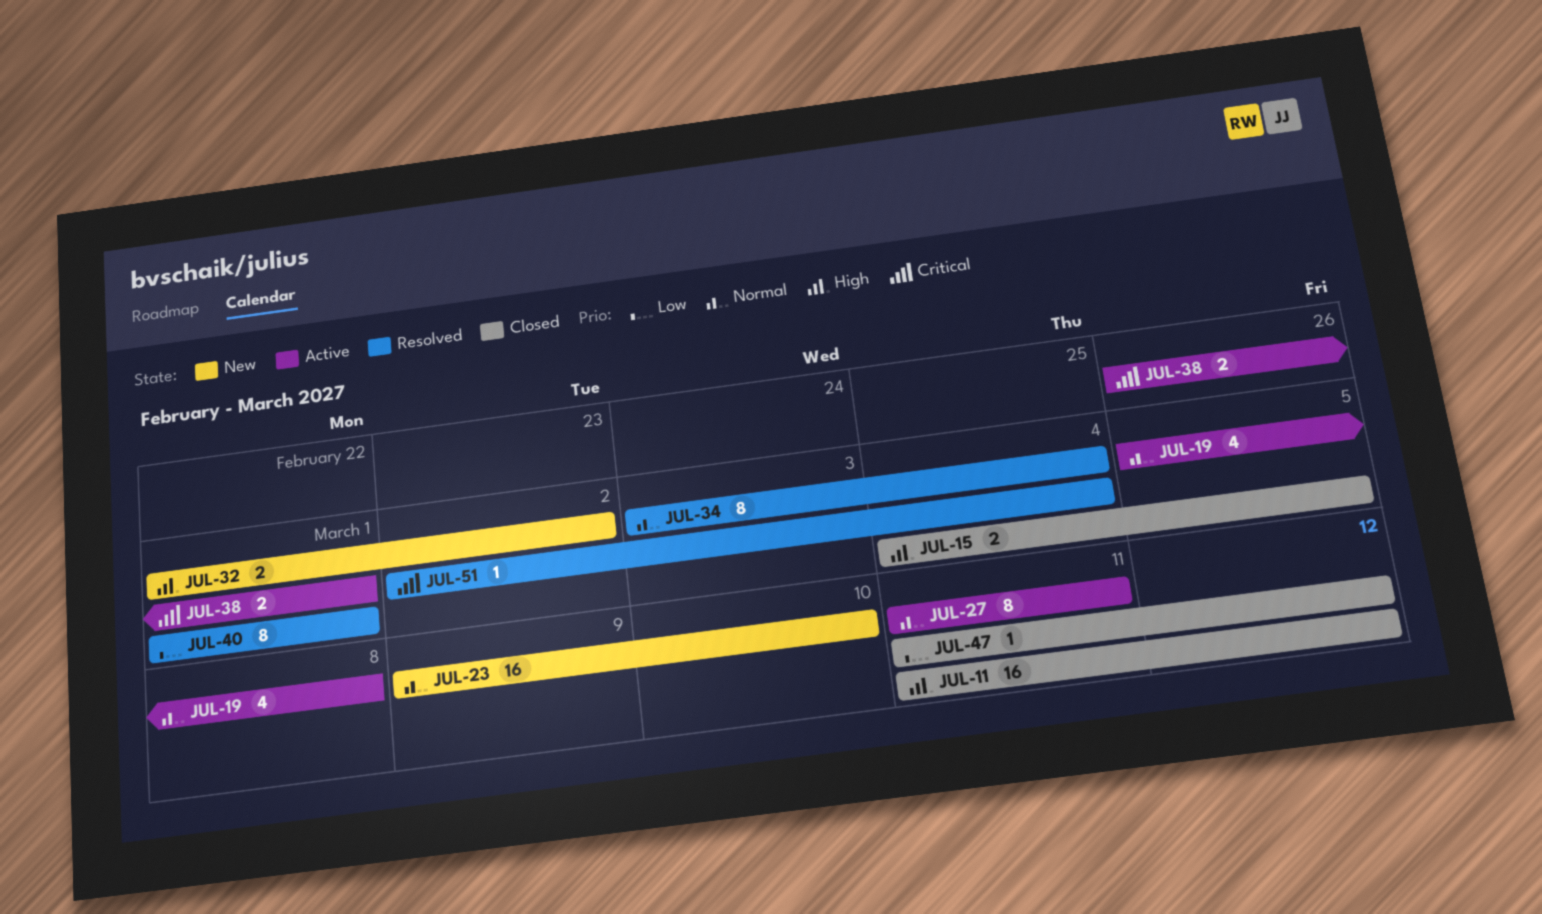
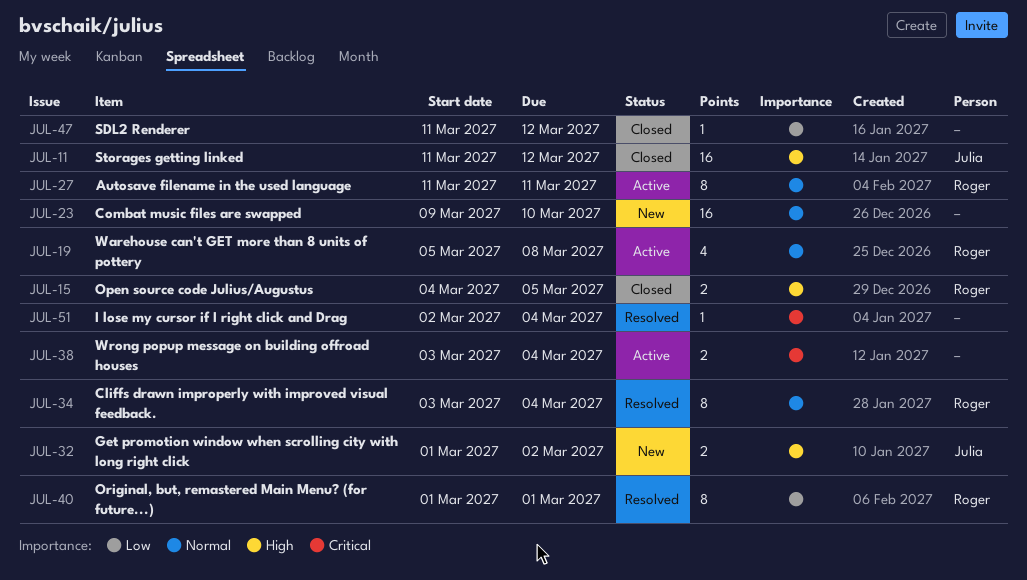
JUL-38, start: Feb 26 -> Mar 3
JUL-38, due: Mar 1 -> Mar 4

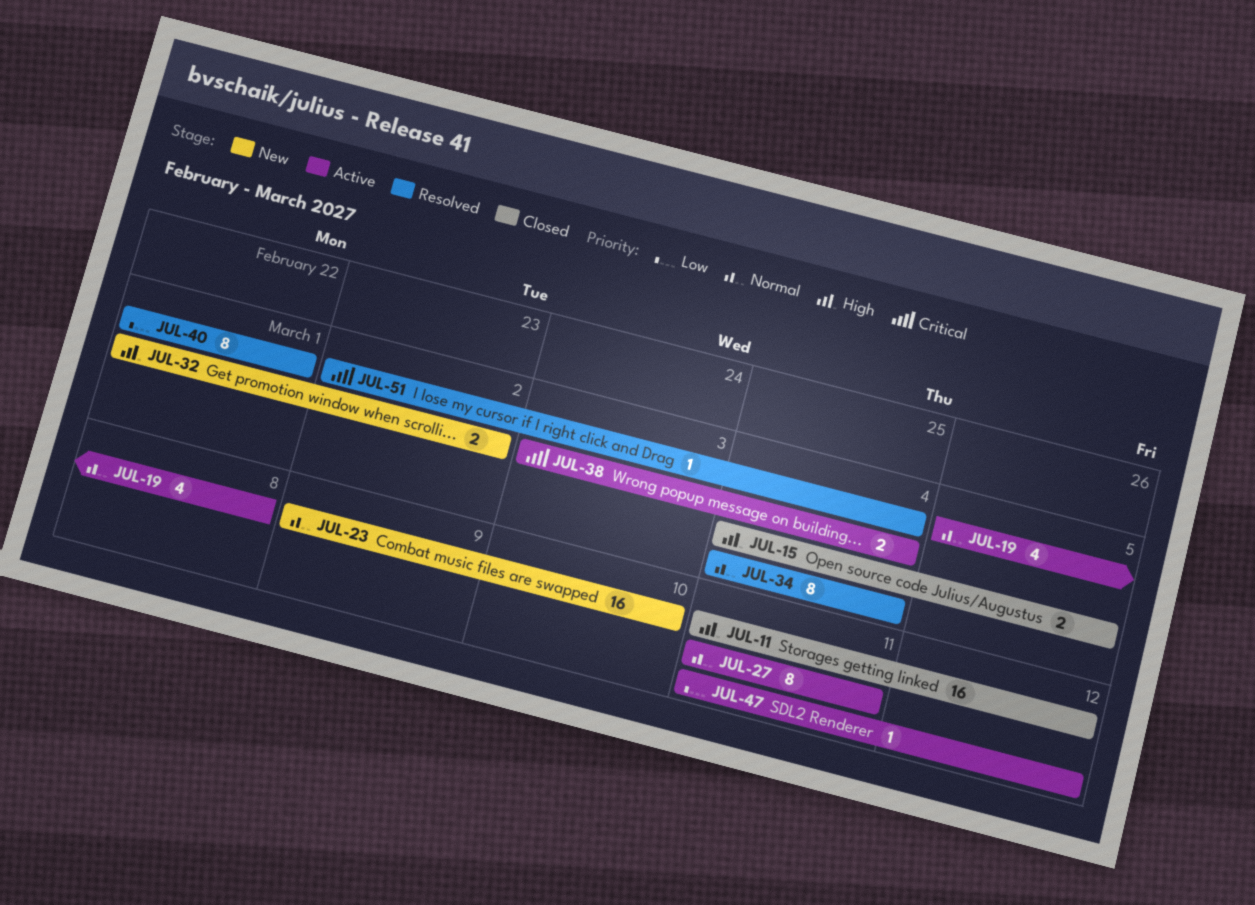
JUL-34, start: Mar 3 -> Mar 4
JUL-47, status: Closed -> Active

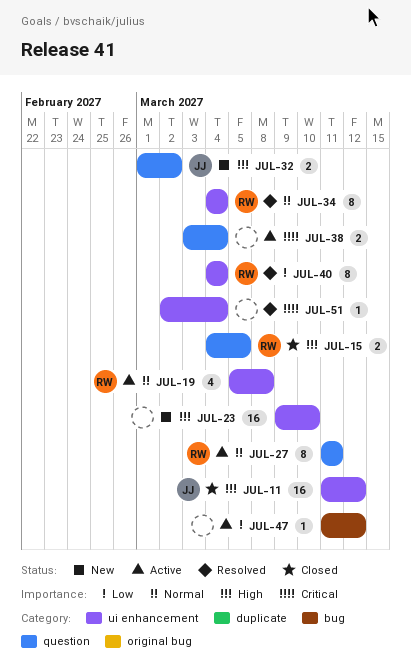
JUL-23, priority: Normal -> High
JUL-40, start: Mar 1 -> Mar 4
JUL-40, due: Mar 1 -> Mar 4

